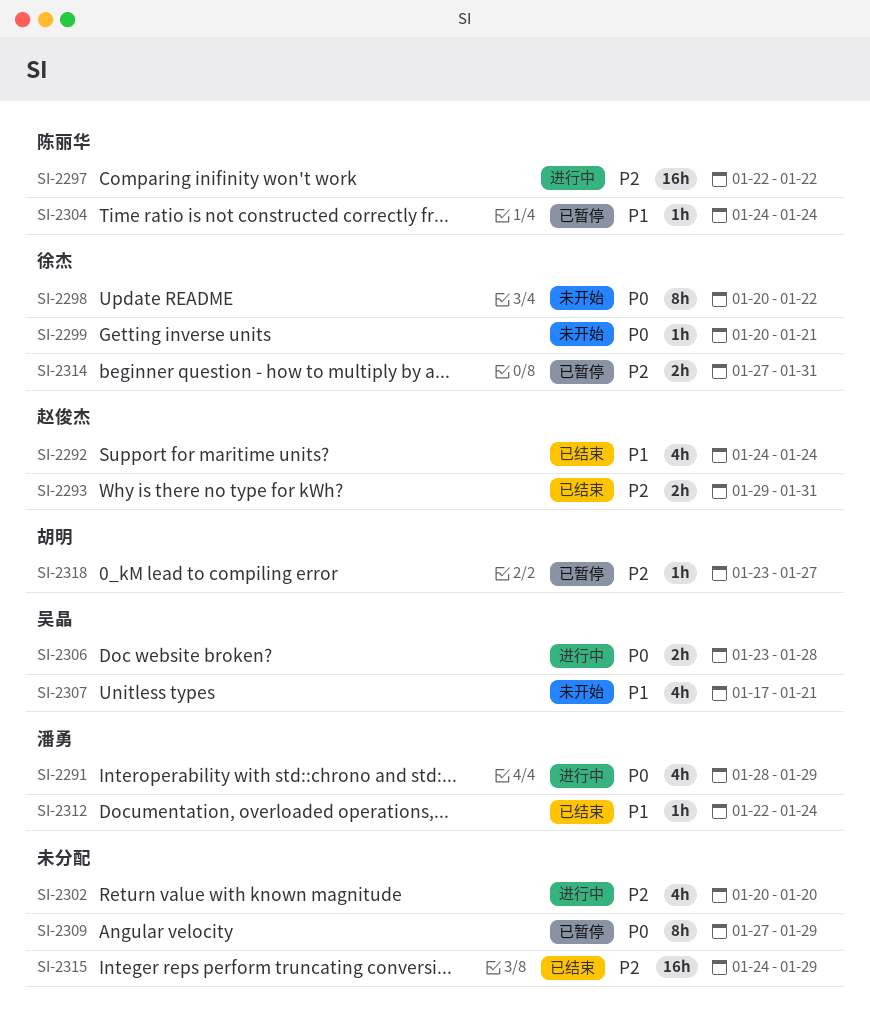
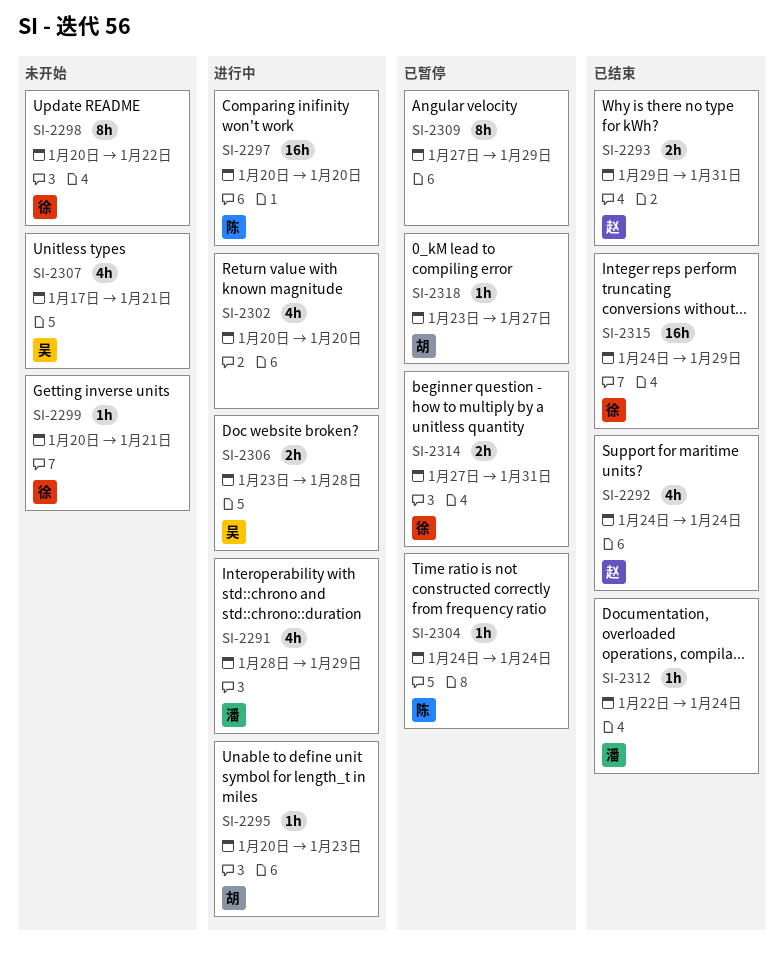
SI-2295: none -> present
SI-2297, start: Jan 22 -> Jan 20
SI-2297, due: Jan 22 -> Jan 20
SI-2315, owner: none -> 徐杰

